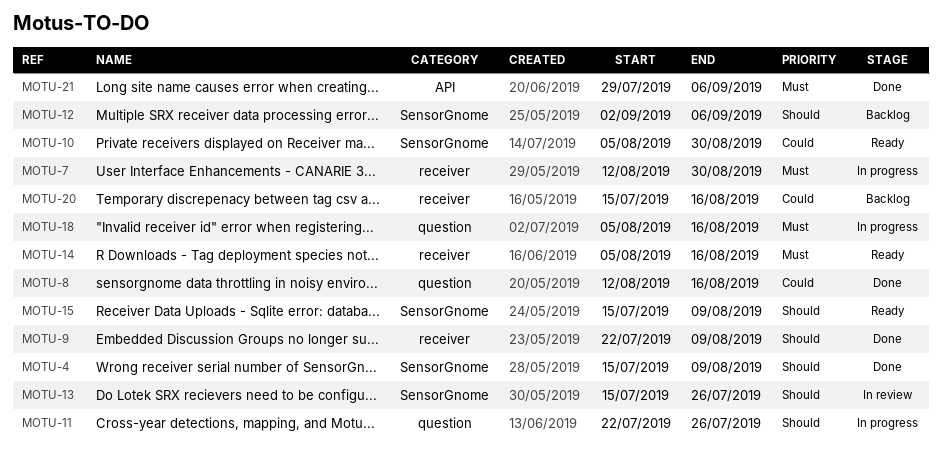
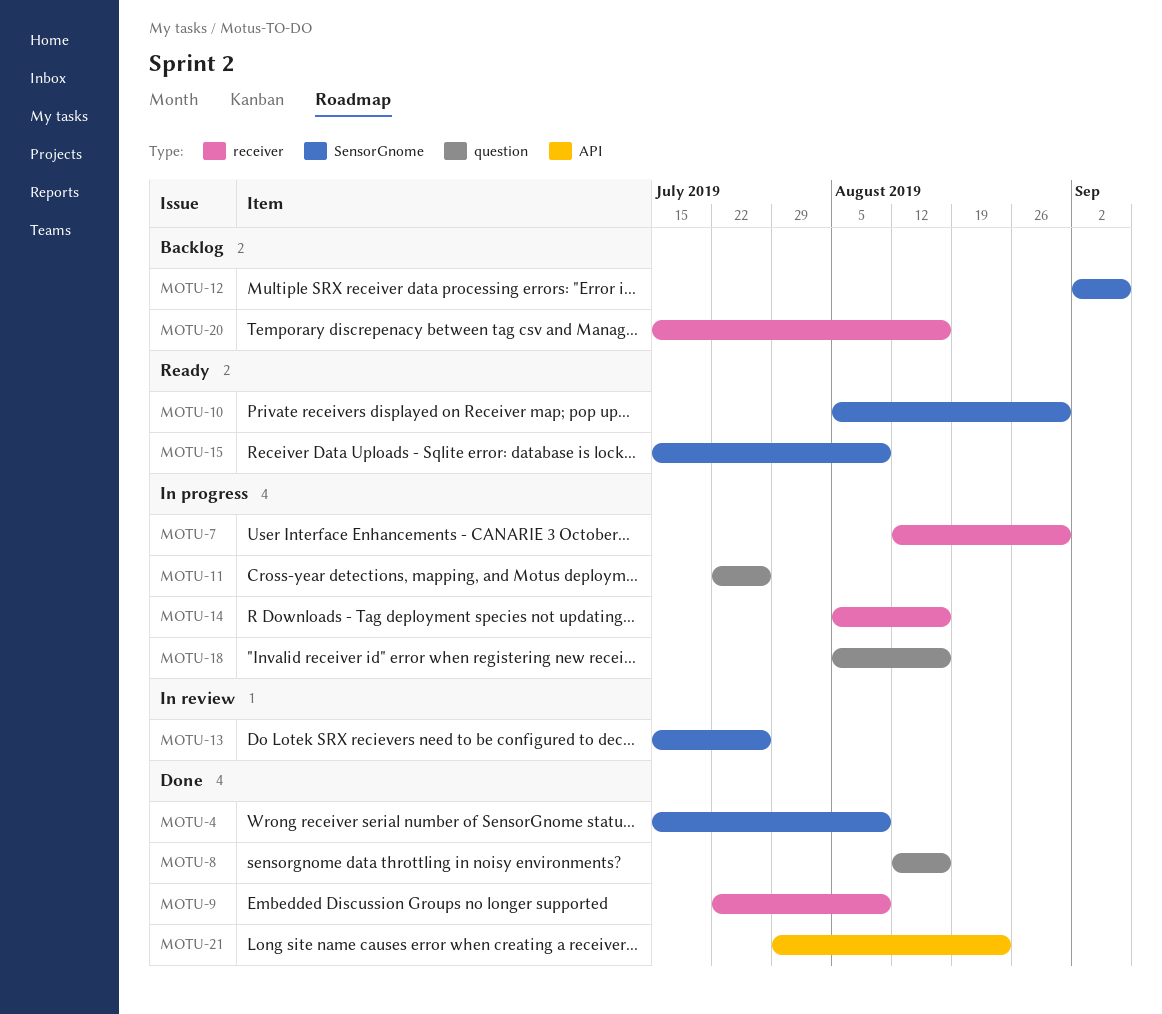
MOTU-14, status: Ready -> In progress
MOTU-21, due: Sep 6 -> Aug 23

